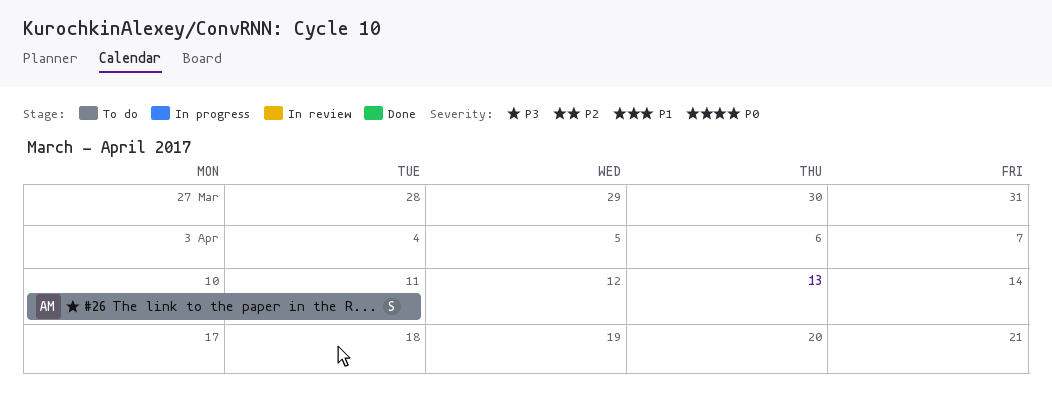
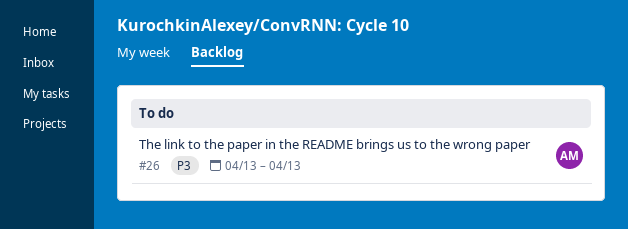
#26, start: Apr 10 -> Apr 13
#26, due: Apr 11 -> Apr 13

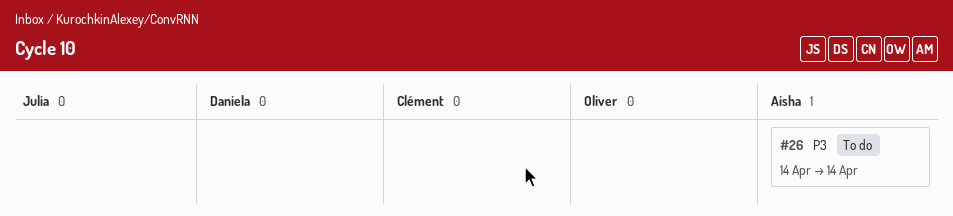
#26, start: Apr 13 -> Apr 14
#26, due: Apr 13 -> Apr 14

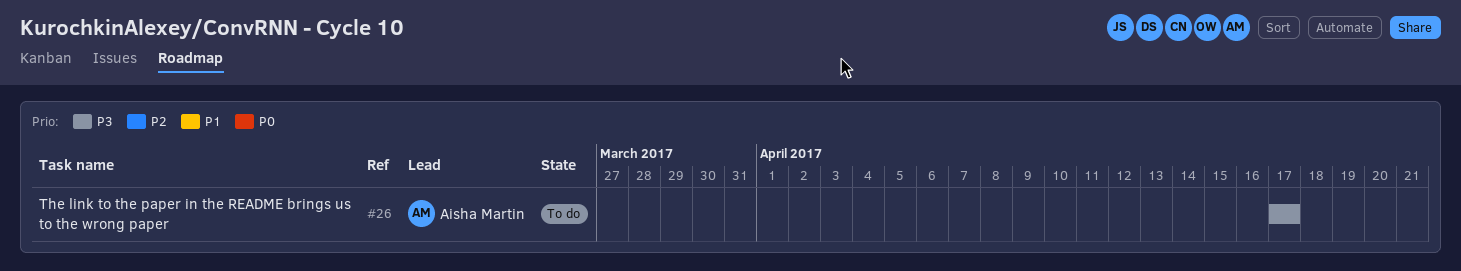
#26, start: Apr 14 -> Apr 17
#26, due: Apr 14 -> Apr 17

